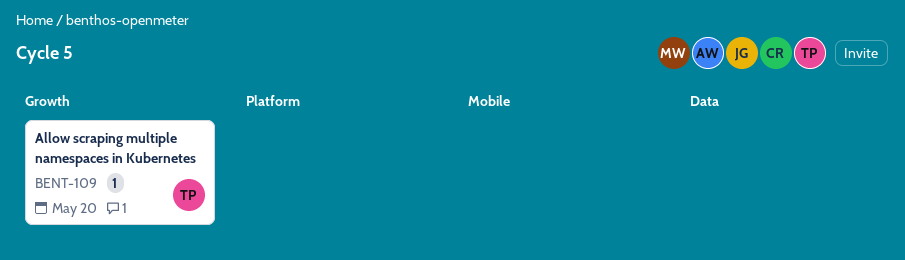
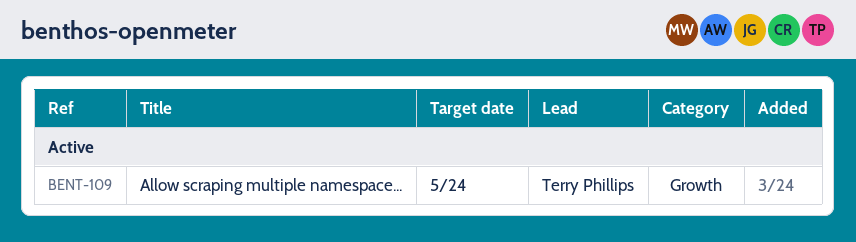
BENT-109, due: May 20 -> May 24

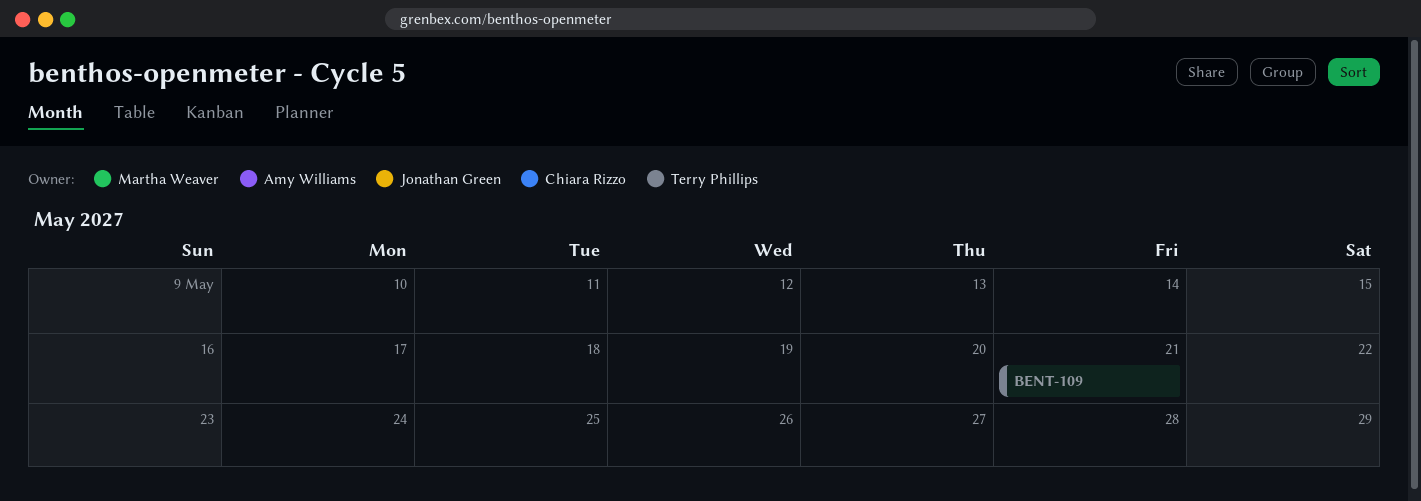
BENT-109, due: May 24 -> May 21

